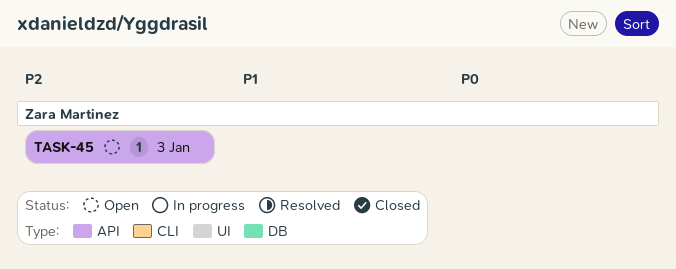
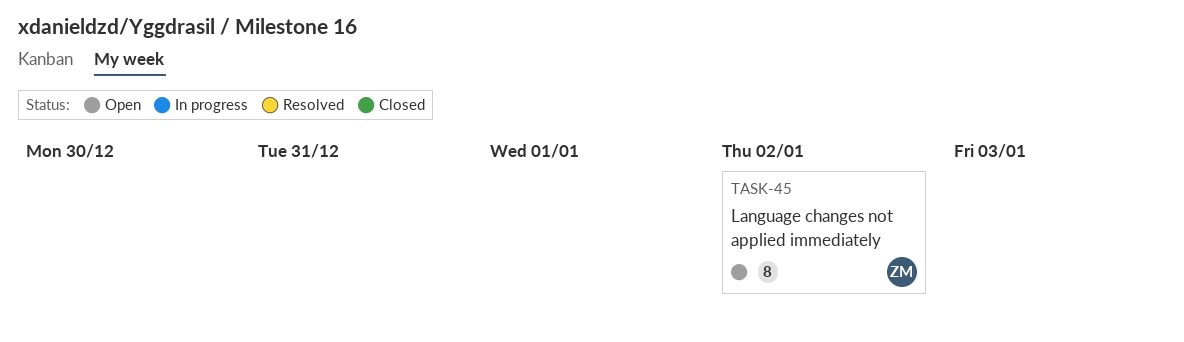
TASK-45, estimate: 1 -> 8
TASK-45, due: Jan 3 -> Jan 2

